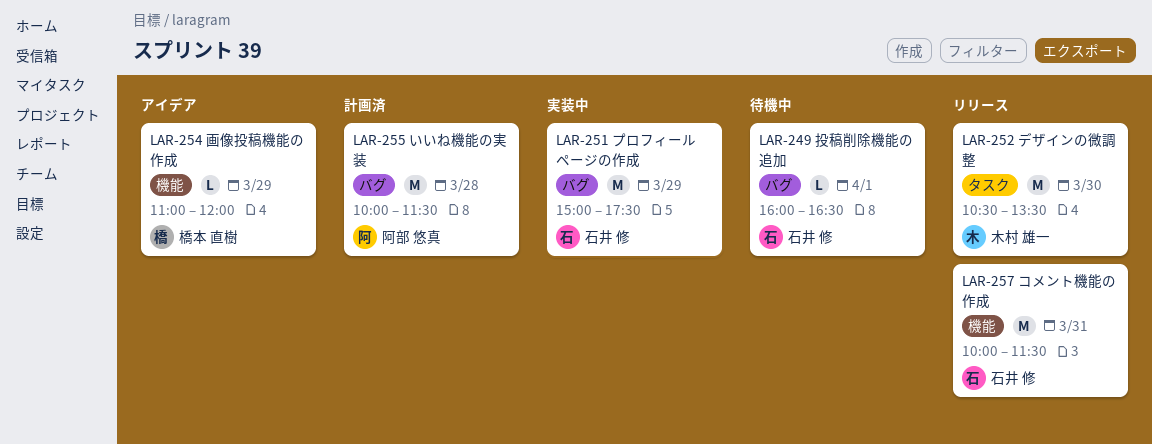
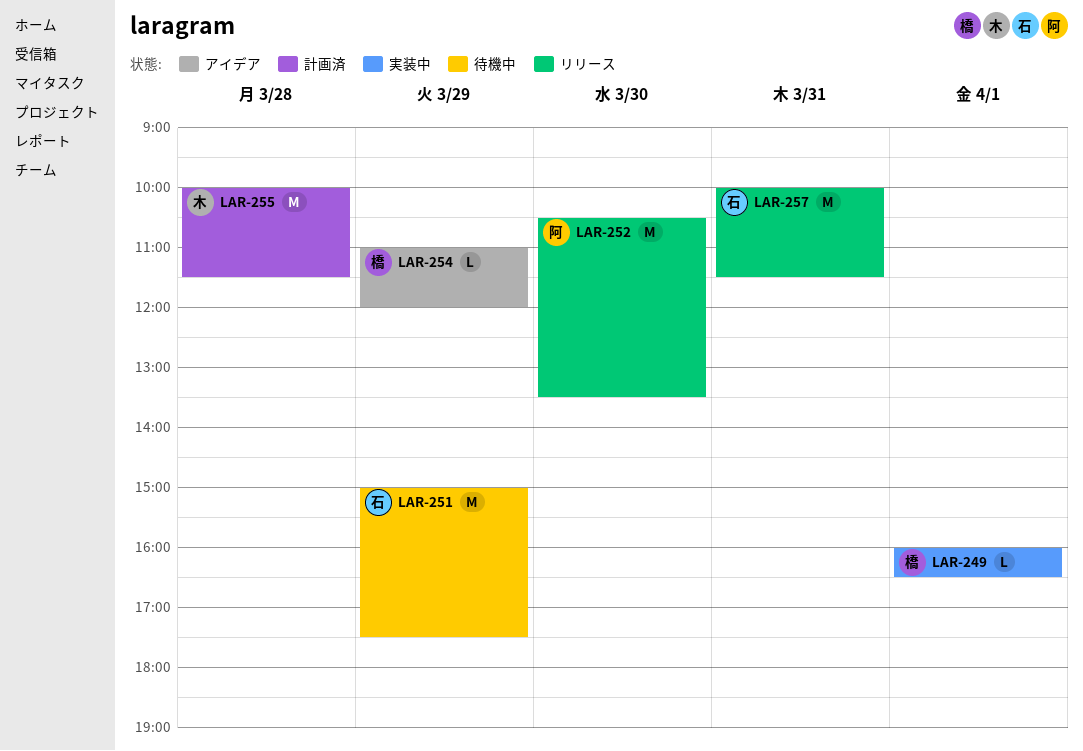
LAR-249, status: 待機中 -> 実装中
LAR-249, owner: 石井 修 -> 橋本 直樹
LAR-251, status: 実装中 -> 待機中
LAR-252, owner: 木村 雄一 -> 阿部 悠真
LAR-255, owner: 阿部 悠真 -> 木村 雄一

